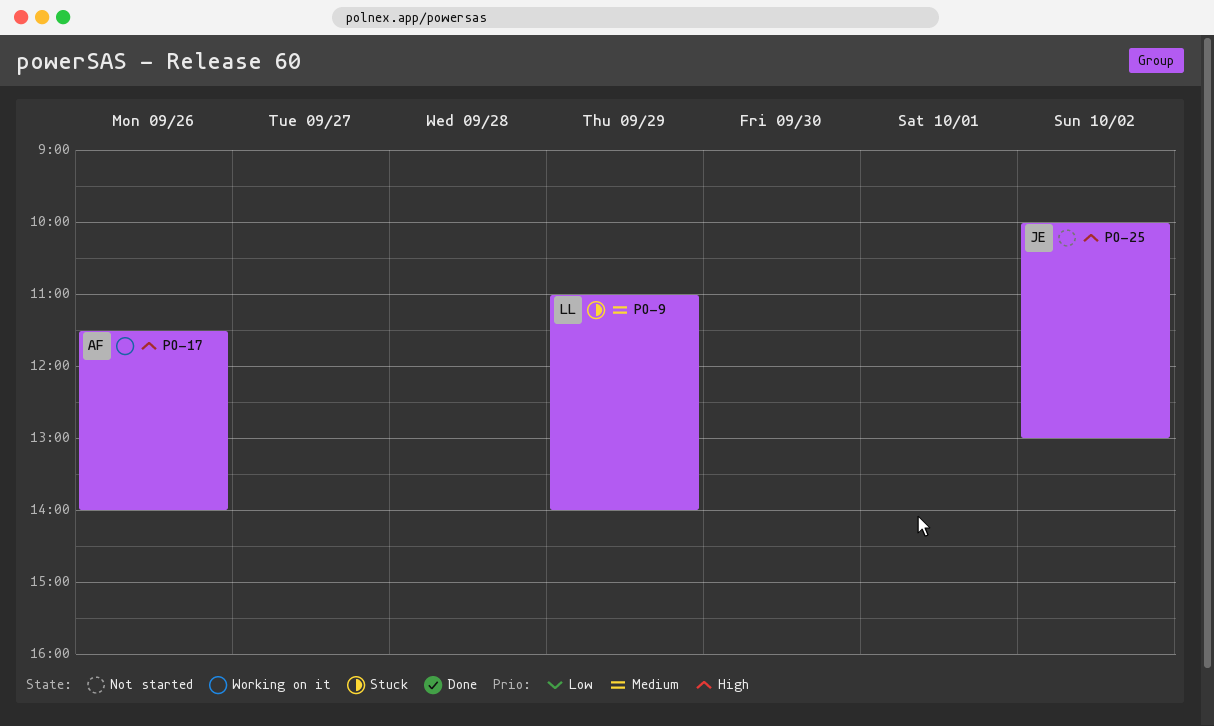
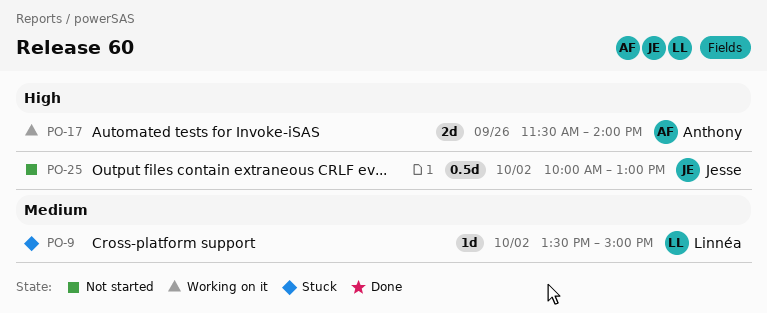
PO-9, day: Sep 29 -> Oct 2
PO-9, begins: 11:00 -> 13:30
PO-9, ends: 14:00 -> 15:00

